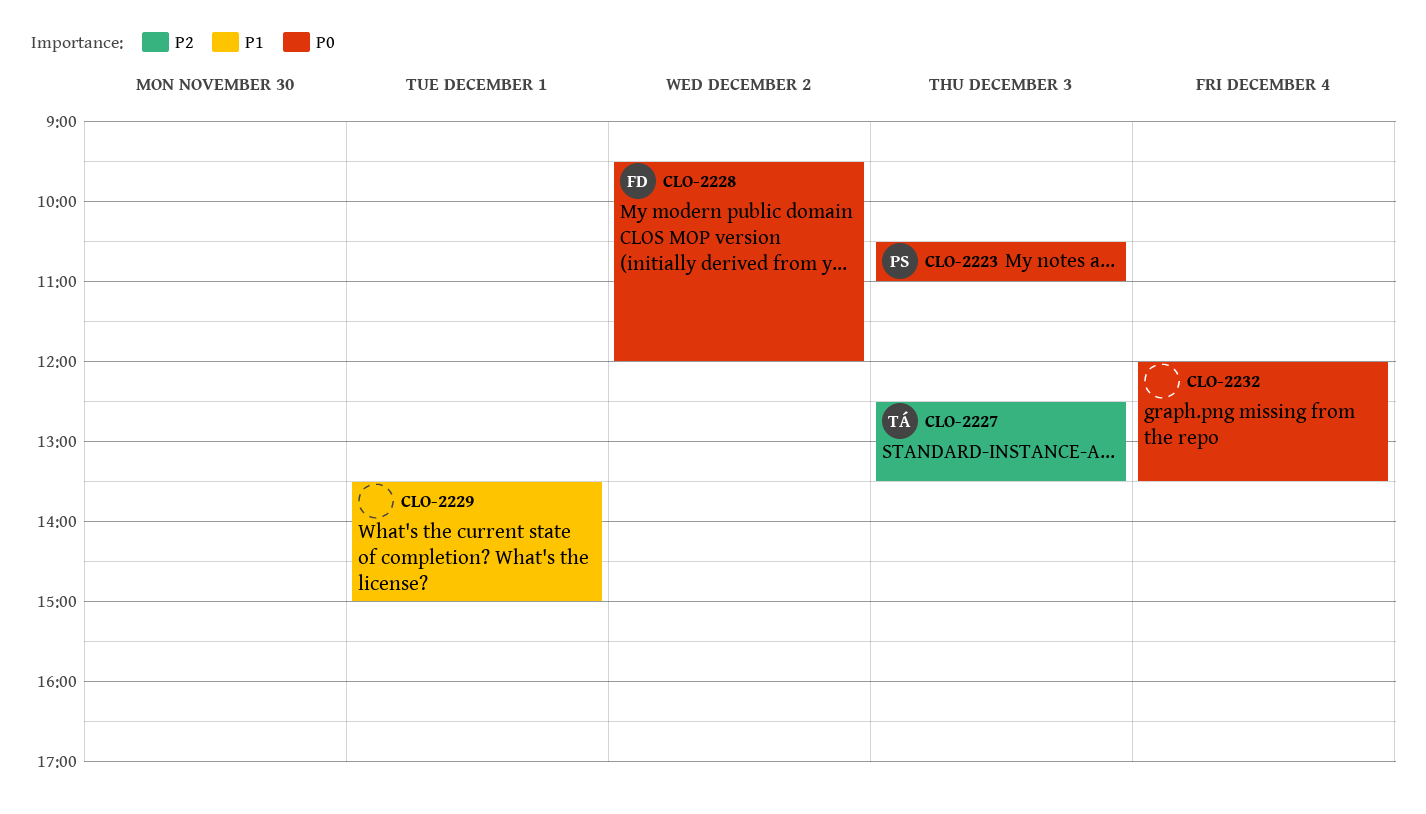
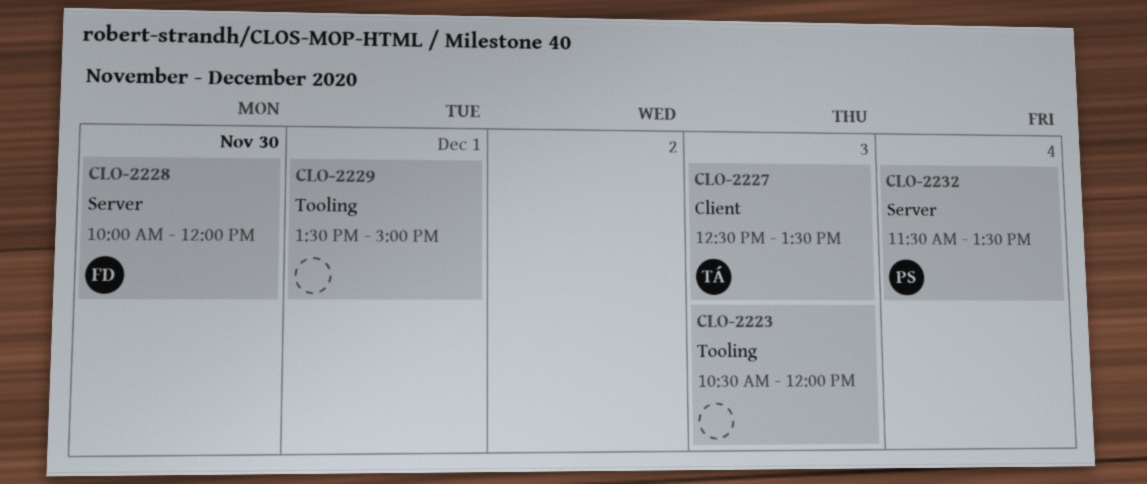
CLO-2223, owner: PS -> none
CLO-2223, ends: 11:00 -> 12:00
CLO-2228, day: Dec 2 -> Nov 30
CLO-2228, begins: 09:30 -> 10:00
CLO-2232, owner: none -> PS
CLO-2232, begins: 12:00 -> 11:30

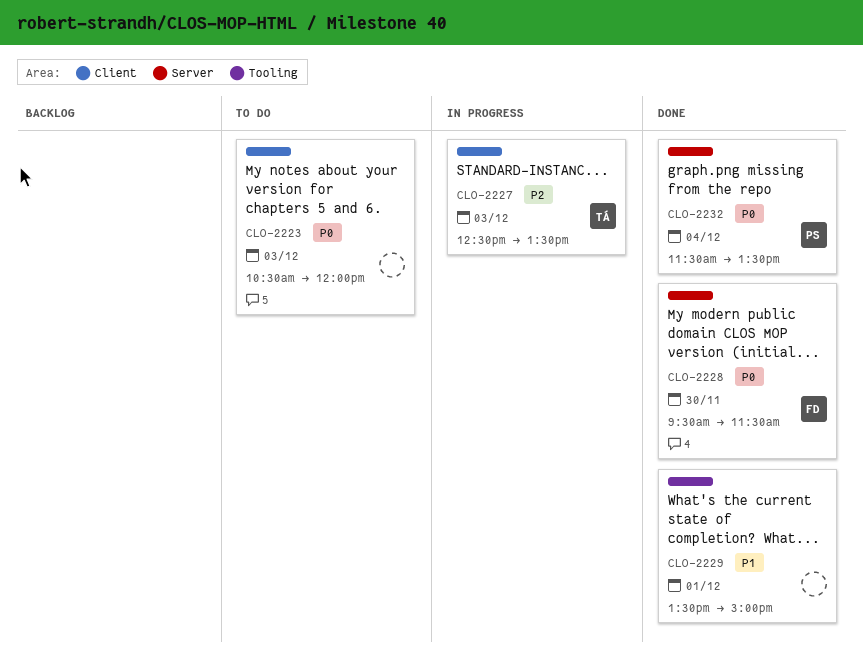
CLO-2223, label: Tooling -> Client
CLO-2228, begins: 10:00 -> 09:30
CLO-2228, ends: 12:00 -> 11:30

